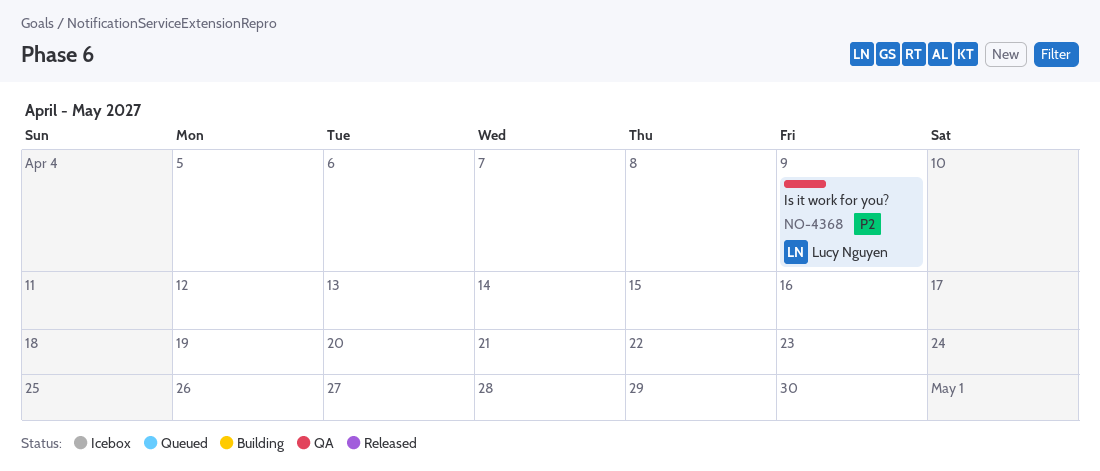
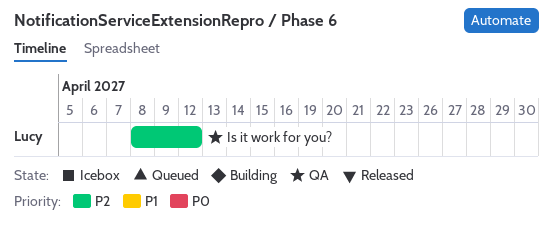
Is it work for you?, due: Apr 9 -> Apr 12

